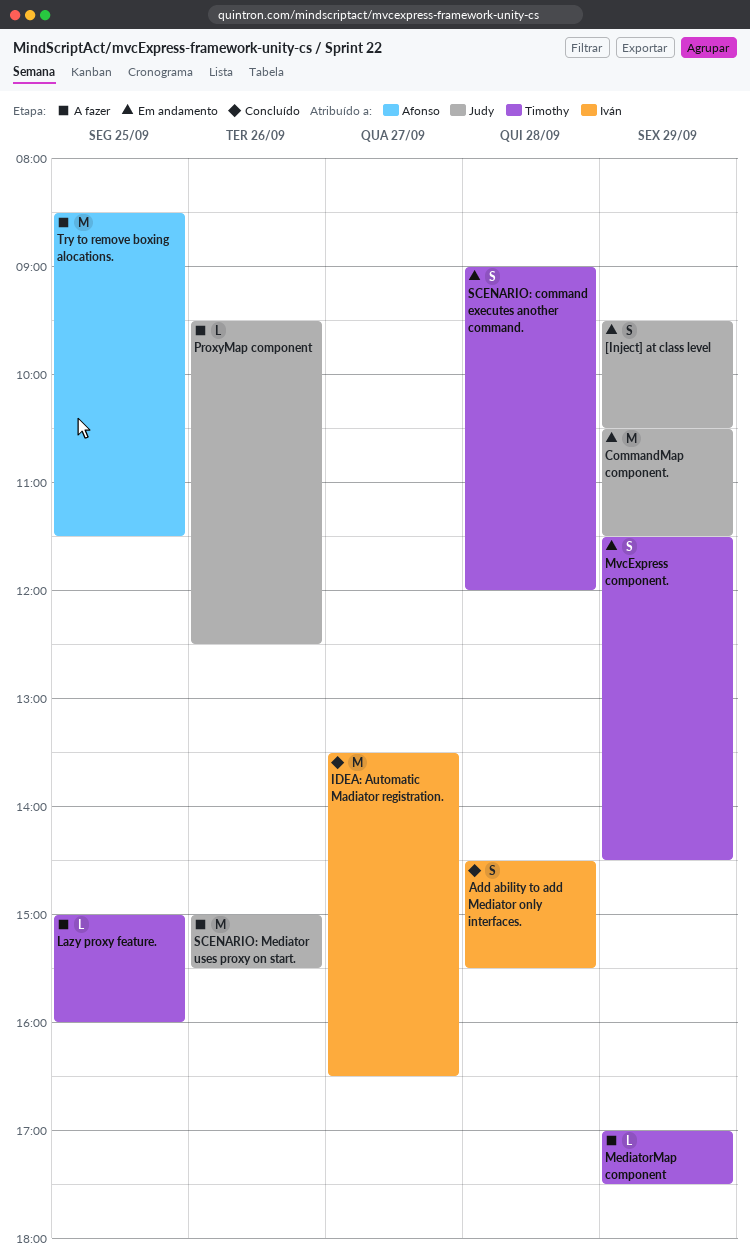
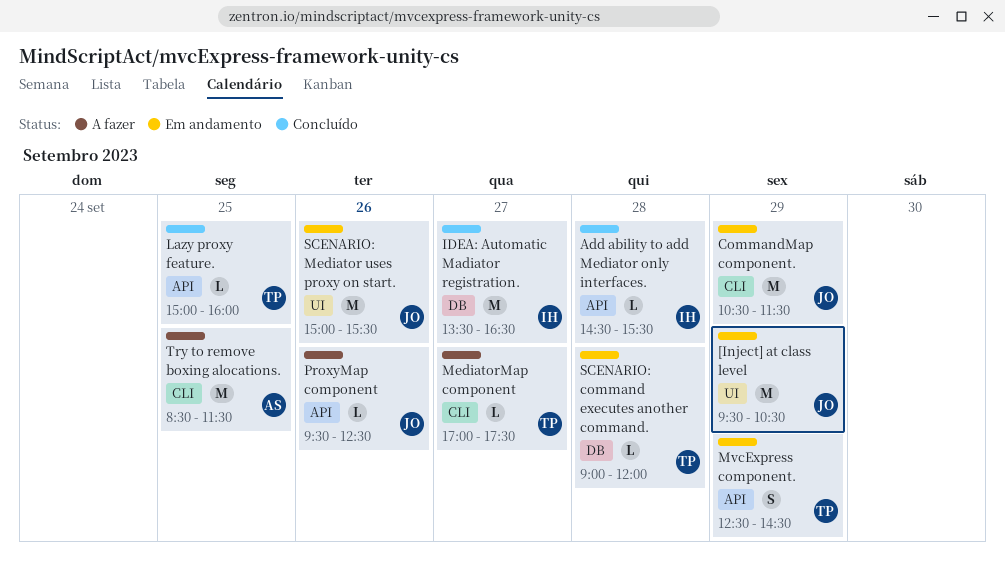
[Inject] at class level, estimate: S -> M
Add ability to add Mediator only interfaces., estimate: S -> L
Lazy proxy feature., status: A fazer -> Concluído
MediatorMap component, day: Sep 29 -> Sep 27
MvcExpress component., begins: 11:30 -> 12:30
SCENARIO: command executes another command., estimate: S -> L
SCENARIO: Mediator uses proxy on start., status: A fazer -> Em andamento

